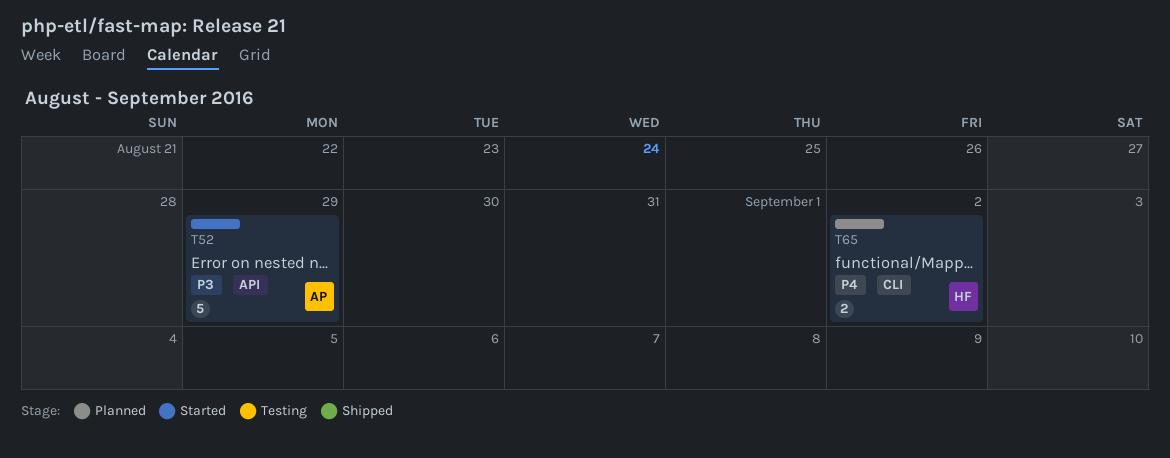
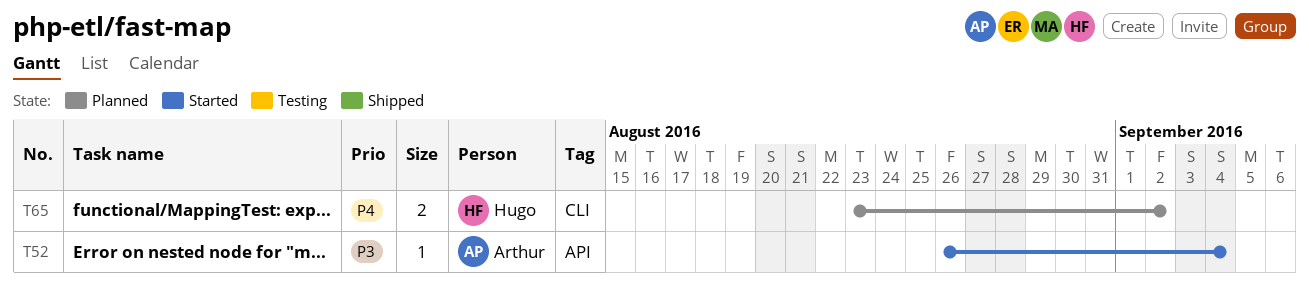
T52, estimate: 5 -> 1
T52, due: Aug 29 -> Sep 4

